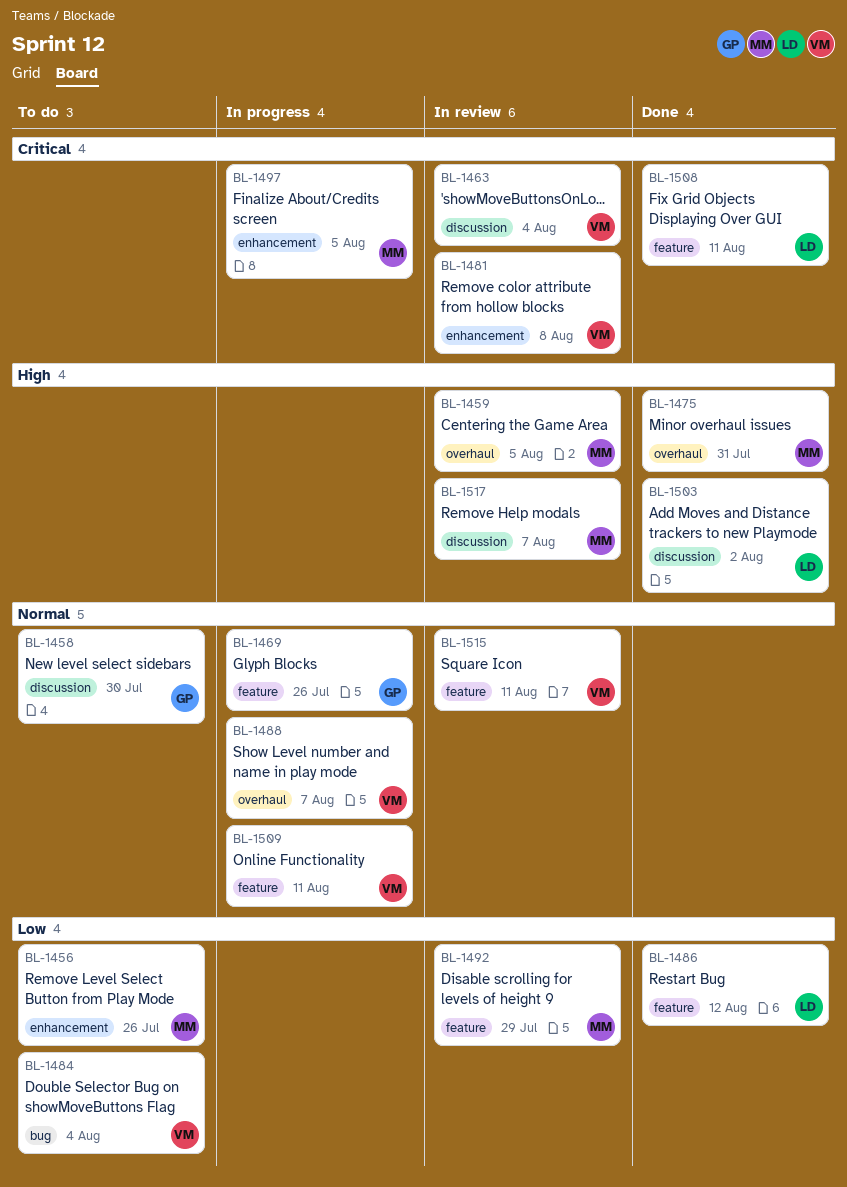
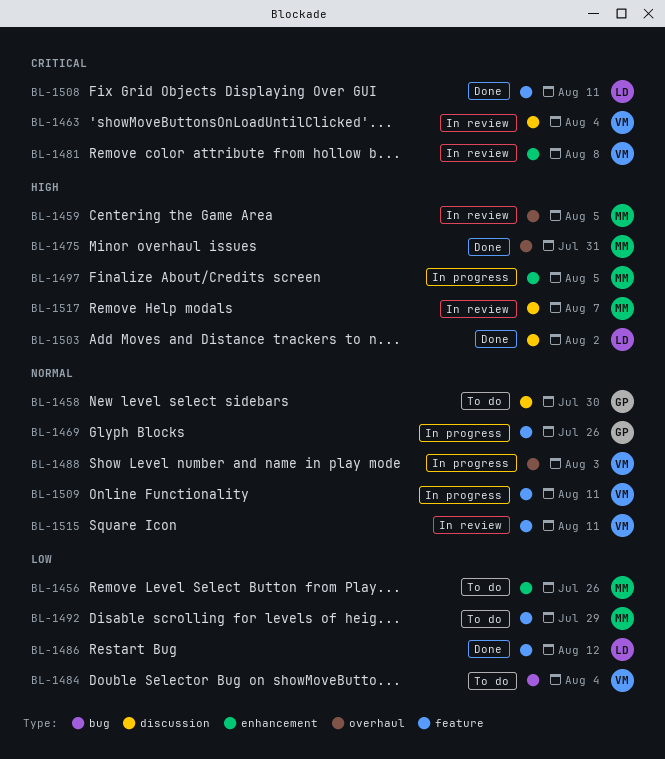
BL-1488, due: Aug 7 -> Aug 3
BL-1492, status: In review -> To do
BL-1497, priority: Critical -> High

